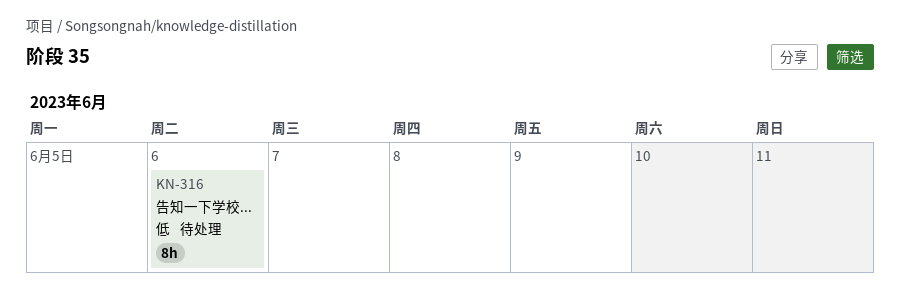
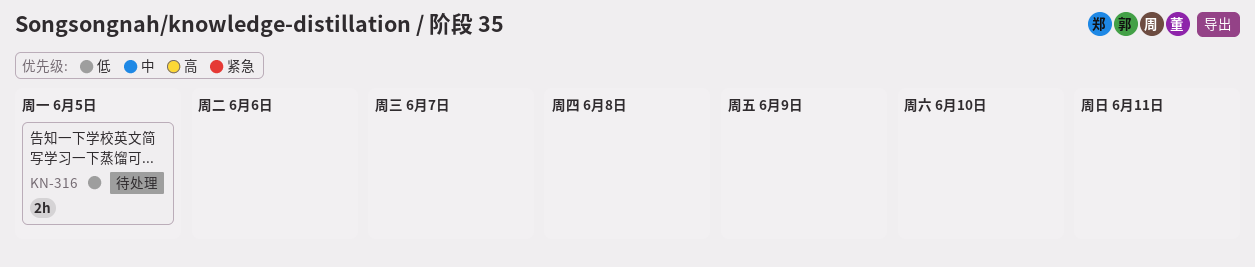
KN-316, estimate: 8h -> 2h
KN-316, due: Jun 6 -> Jun 5

